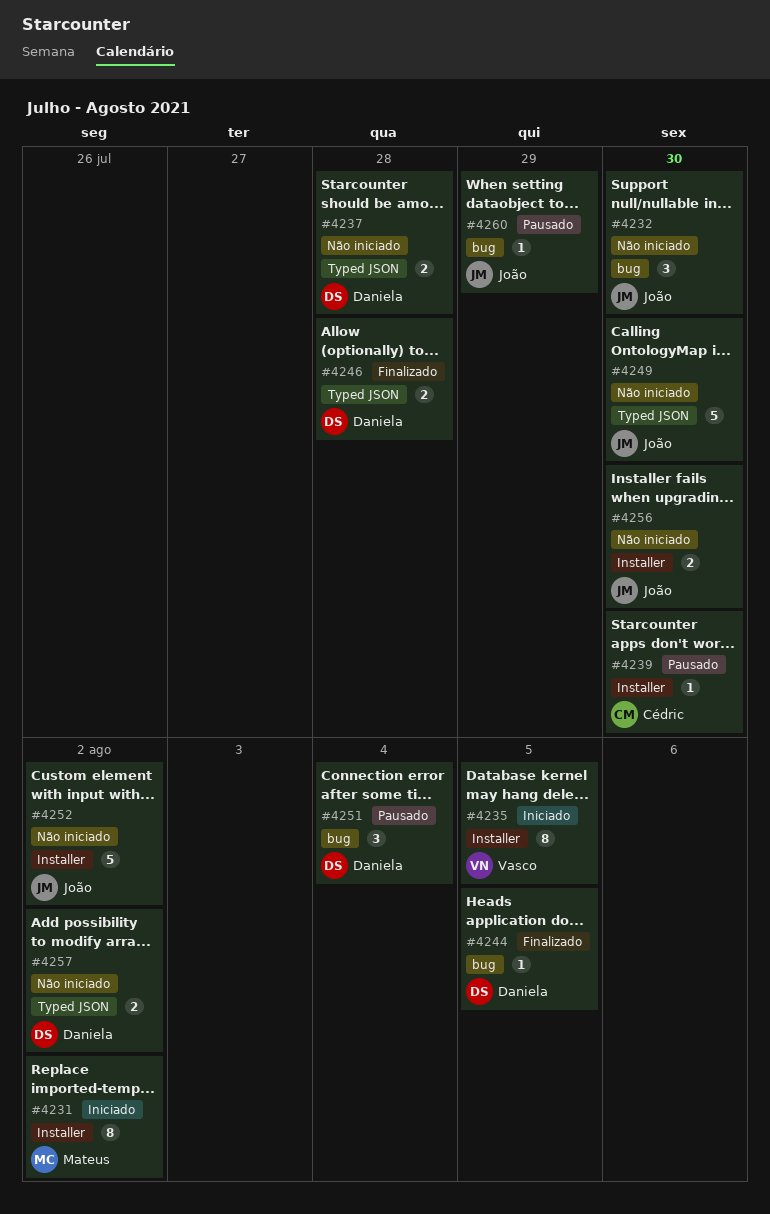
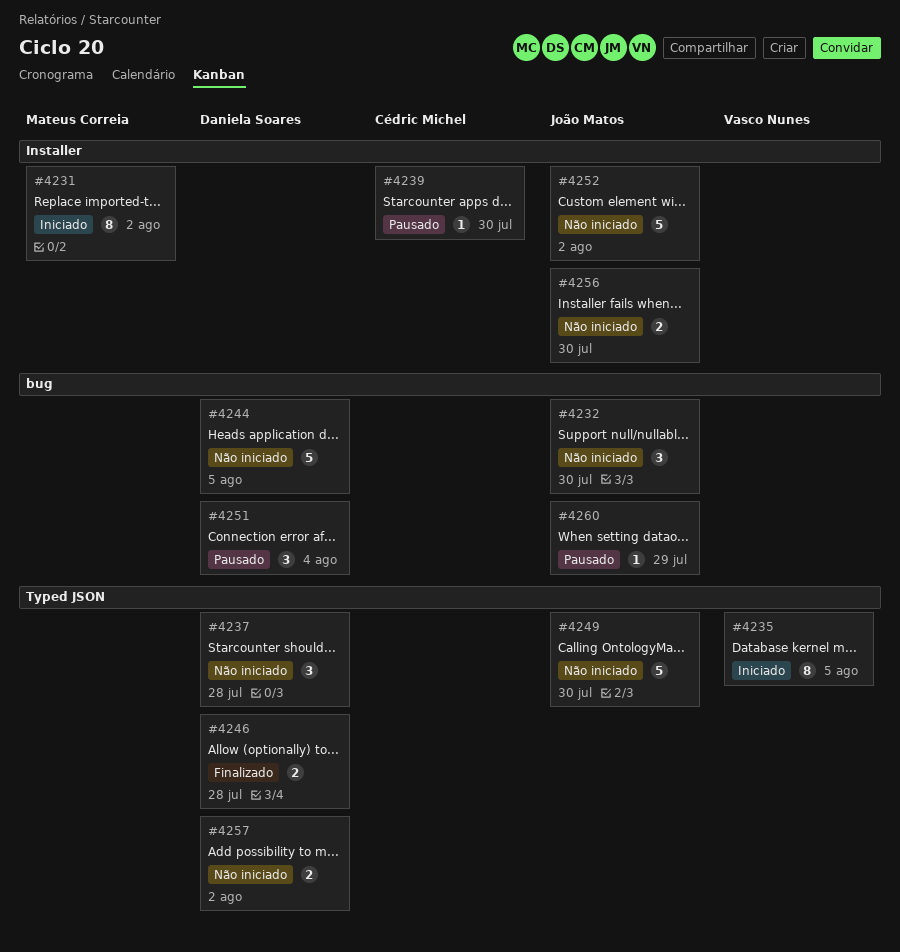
#4235, label: Installer -> Typed JSON
#4237, estimate: 2 -> 3
#4244, status: Finalizado -> Não iniciado
#4244, estimate: 1 -> 5

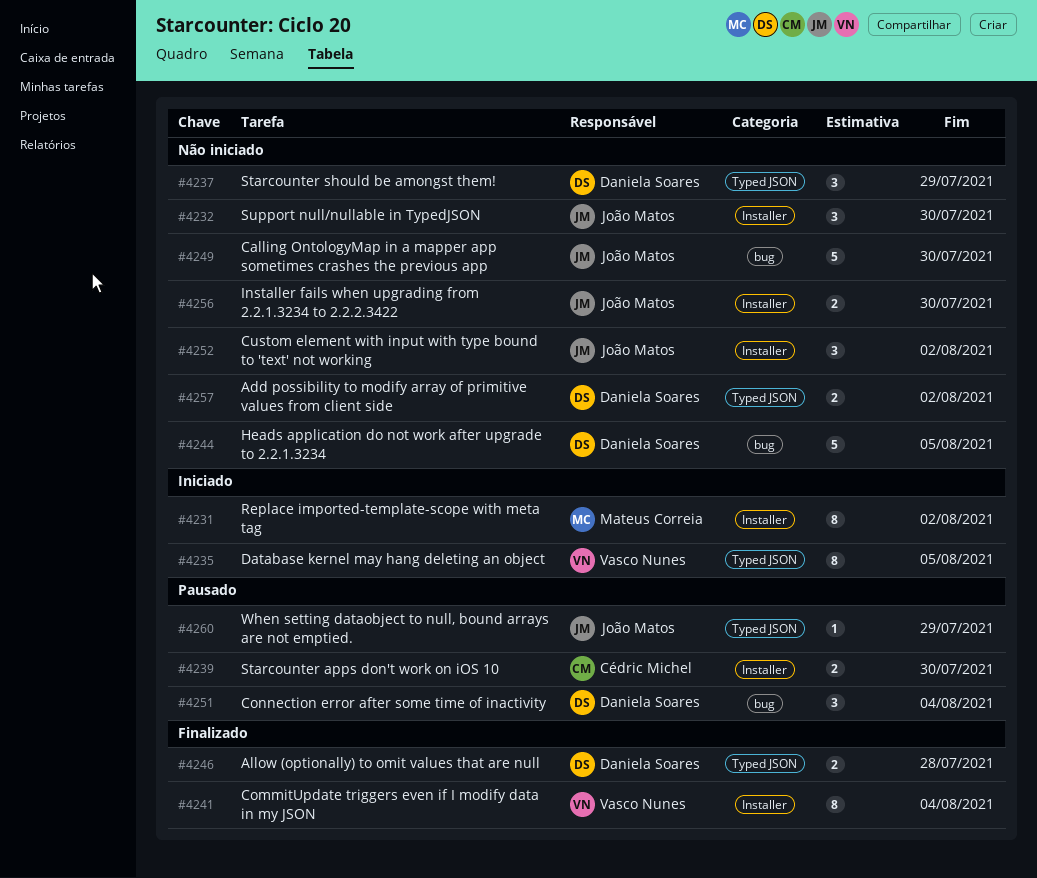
#4232, label: bug -> Installer
#4237, due: Jul 28 -> Jul 29
#4239, estimate: 1 -> 2
#4241: none -> present
#4249, label: Typed JSON -> bug
#4252, estimate: 5 -> 3
#4260, label: bug -> Typed JSON

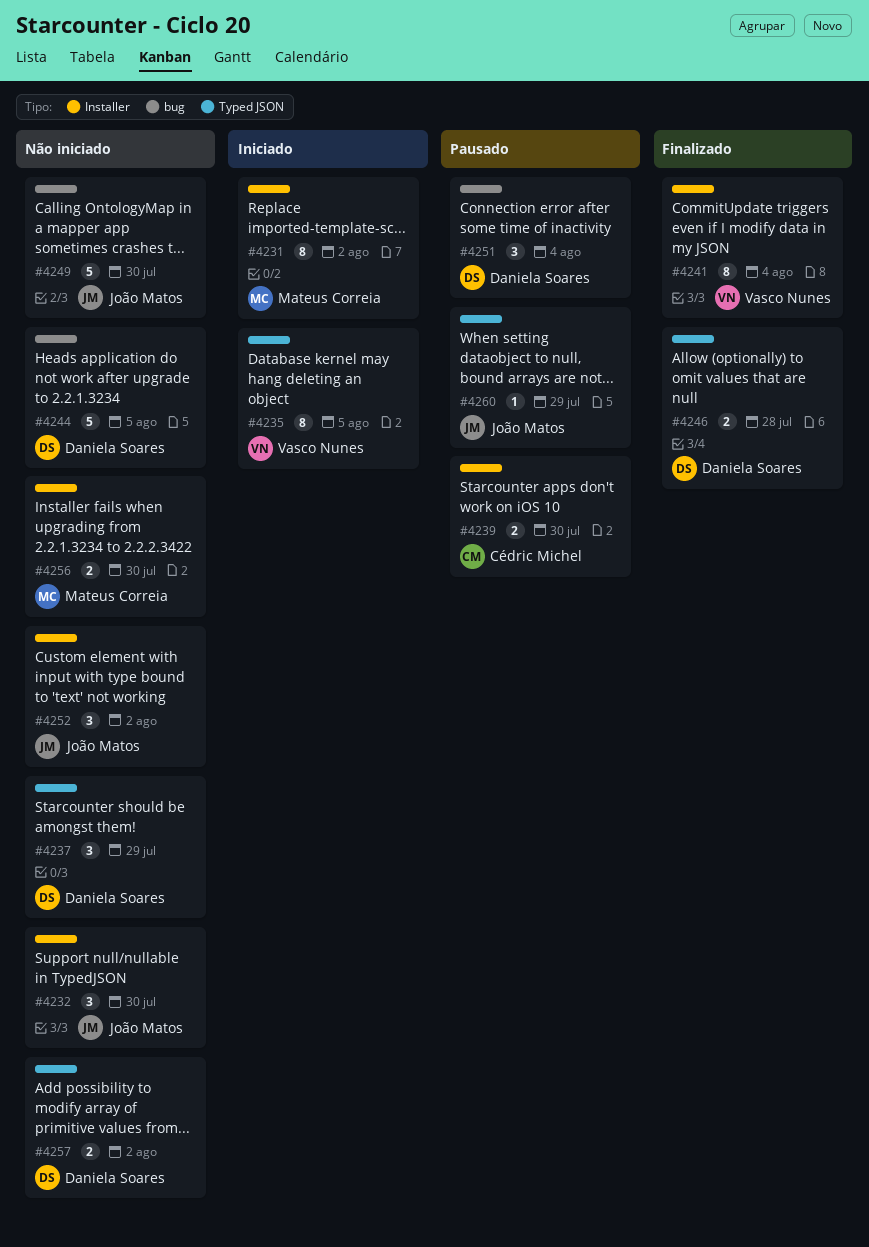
#4256, owner: João Matos -> Mateus Correia

